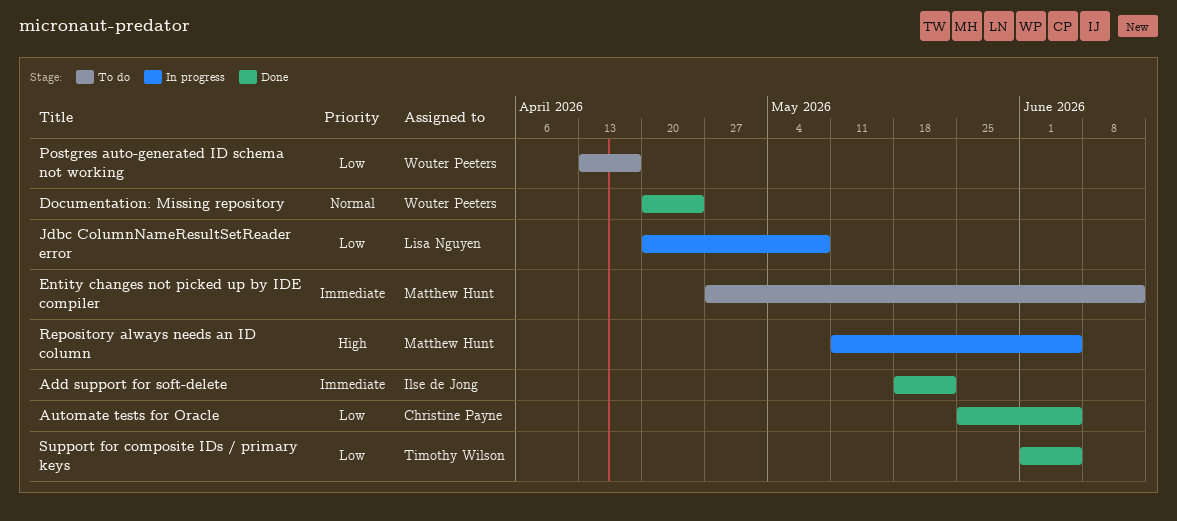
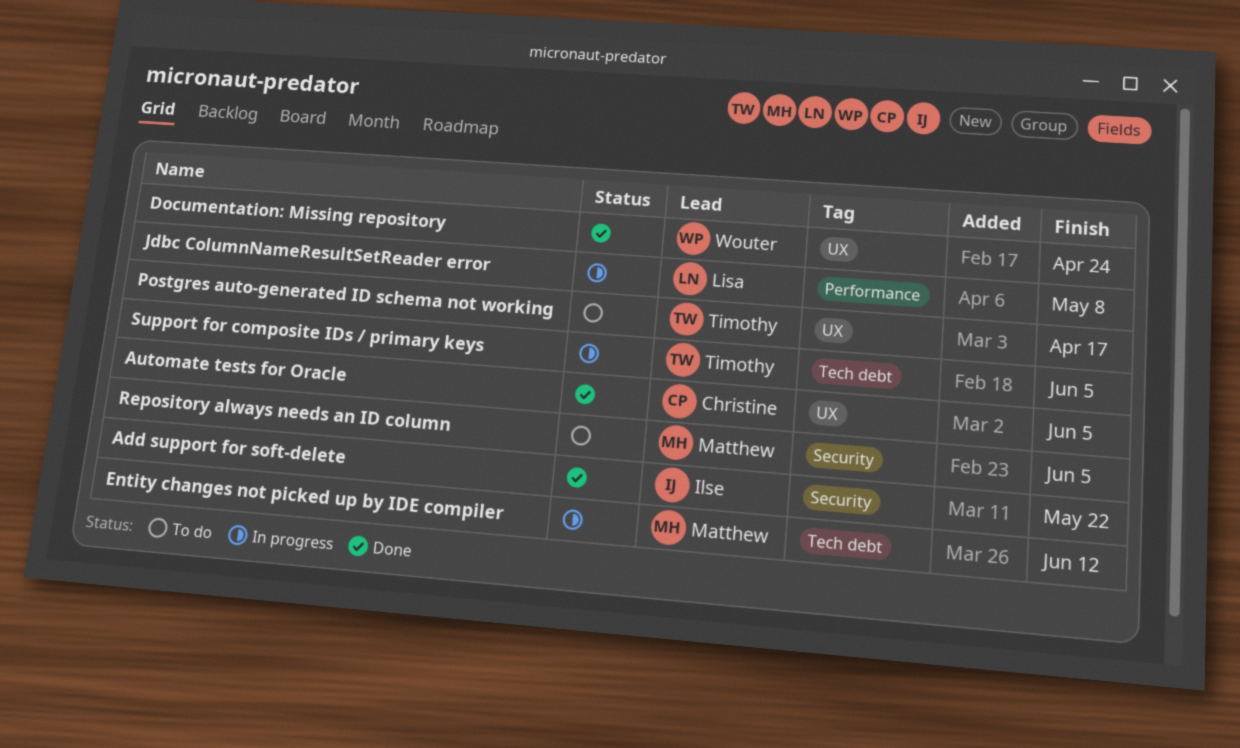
Entity changes not picked up by IDE compiler, status: To do -> In progress
Postgres auto-generated ID schema not working, owner: Wouter Peeters -> Timothy Wilson
Repository always needs an ID column, status: In progress -> To do
Support for composite IDs / primary keys, status: Done -> In progress

